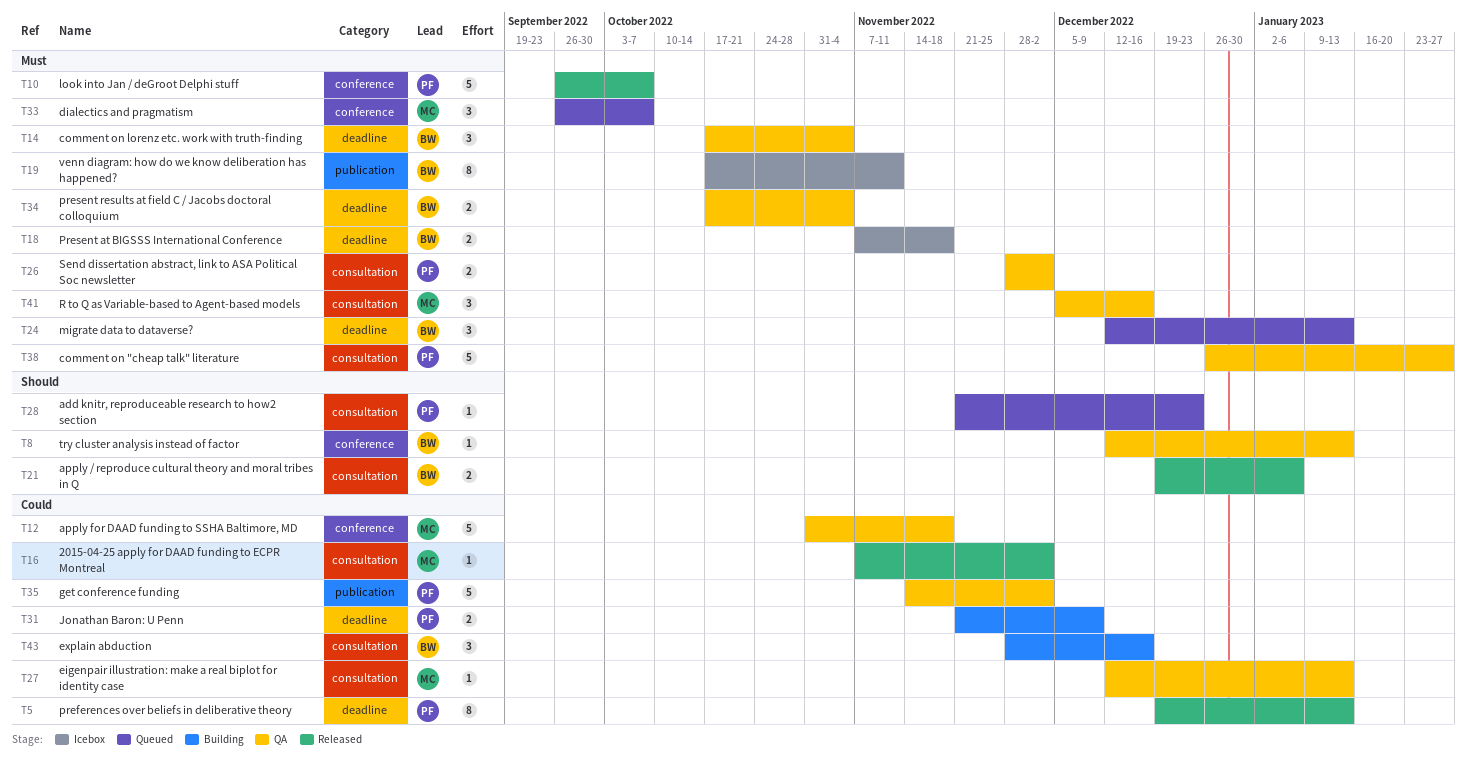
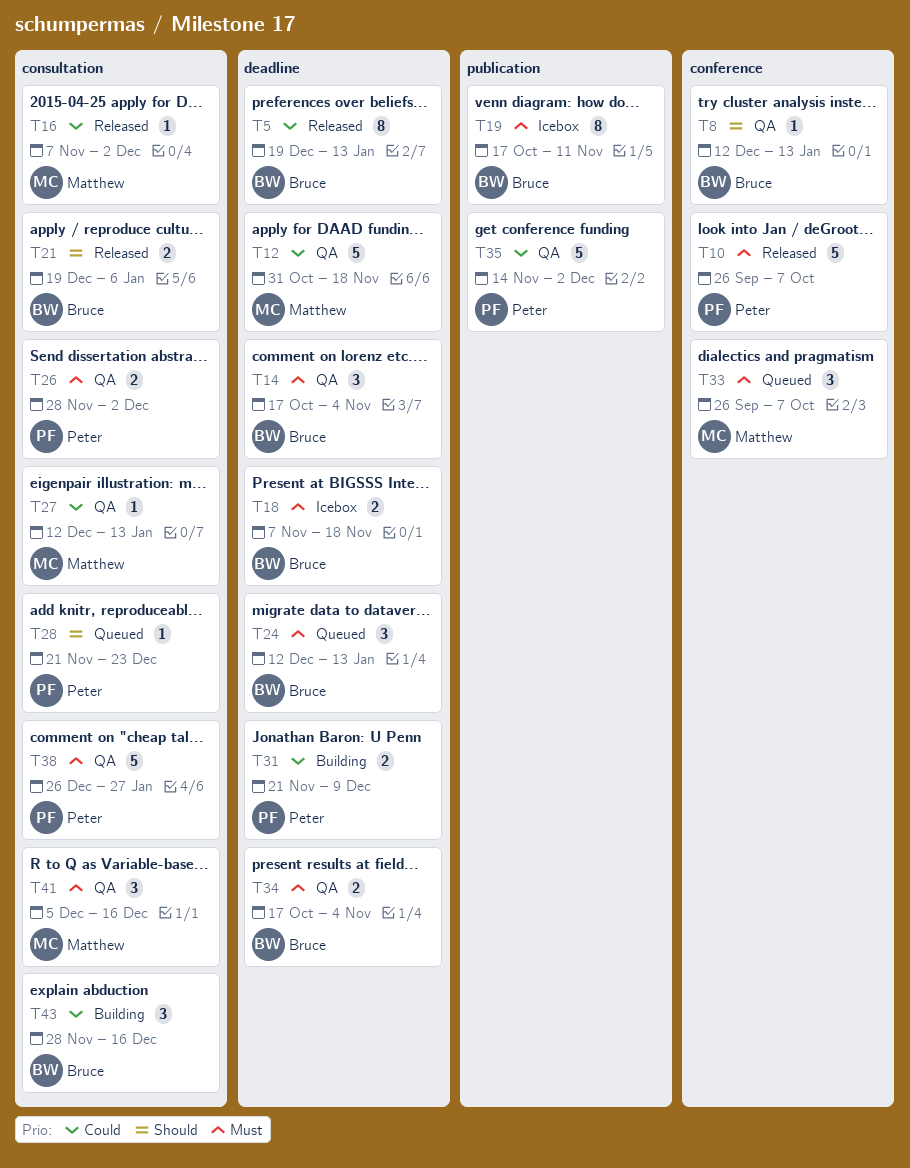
T5, owner: Peter -> Bruce
T12, label: conference -> deadline

